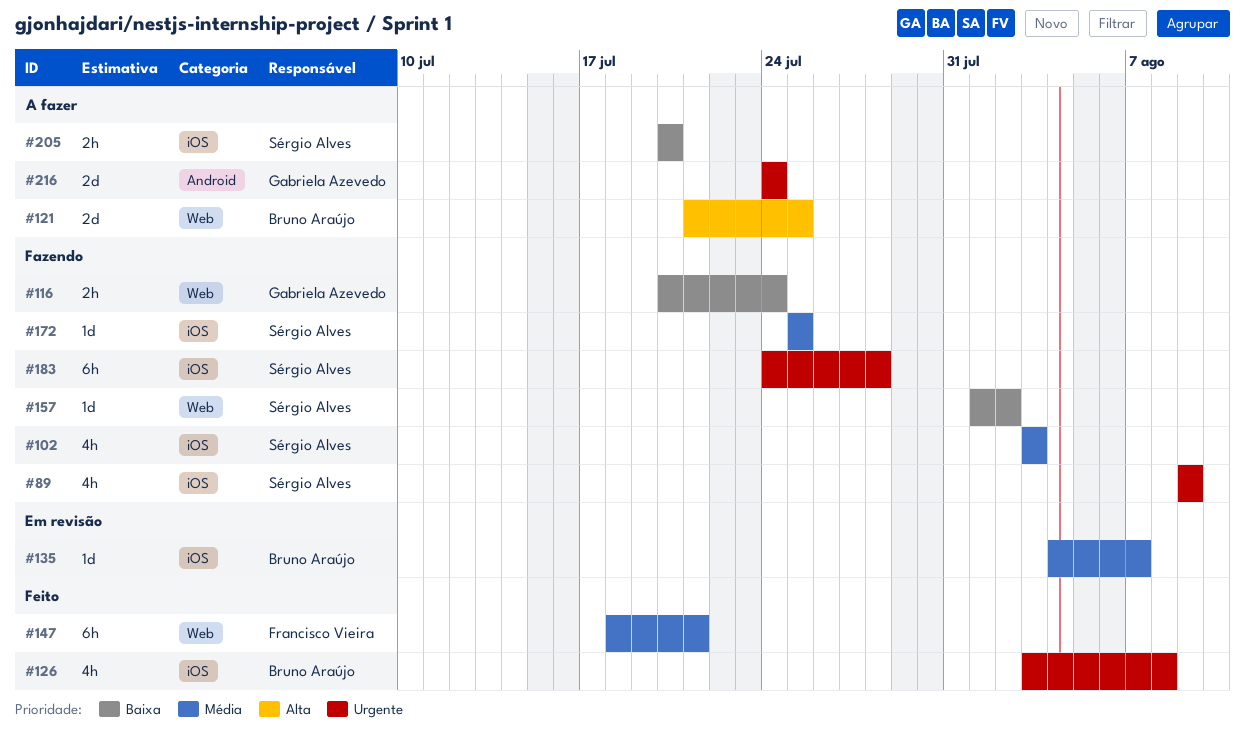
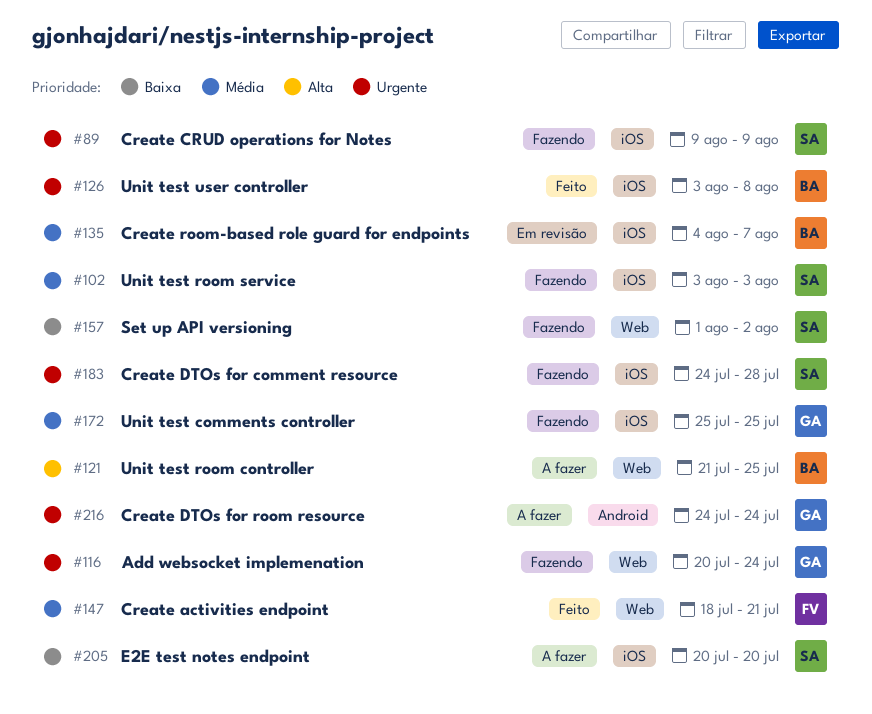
#116, priority: Baixa -> Urgente
#172, owner: Sérgio Alves -> Gabriela Azevedo

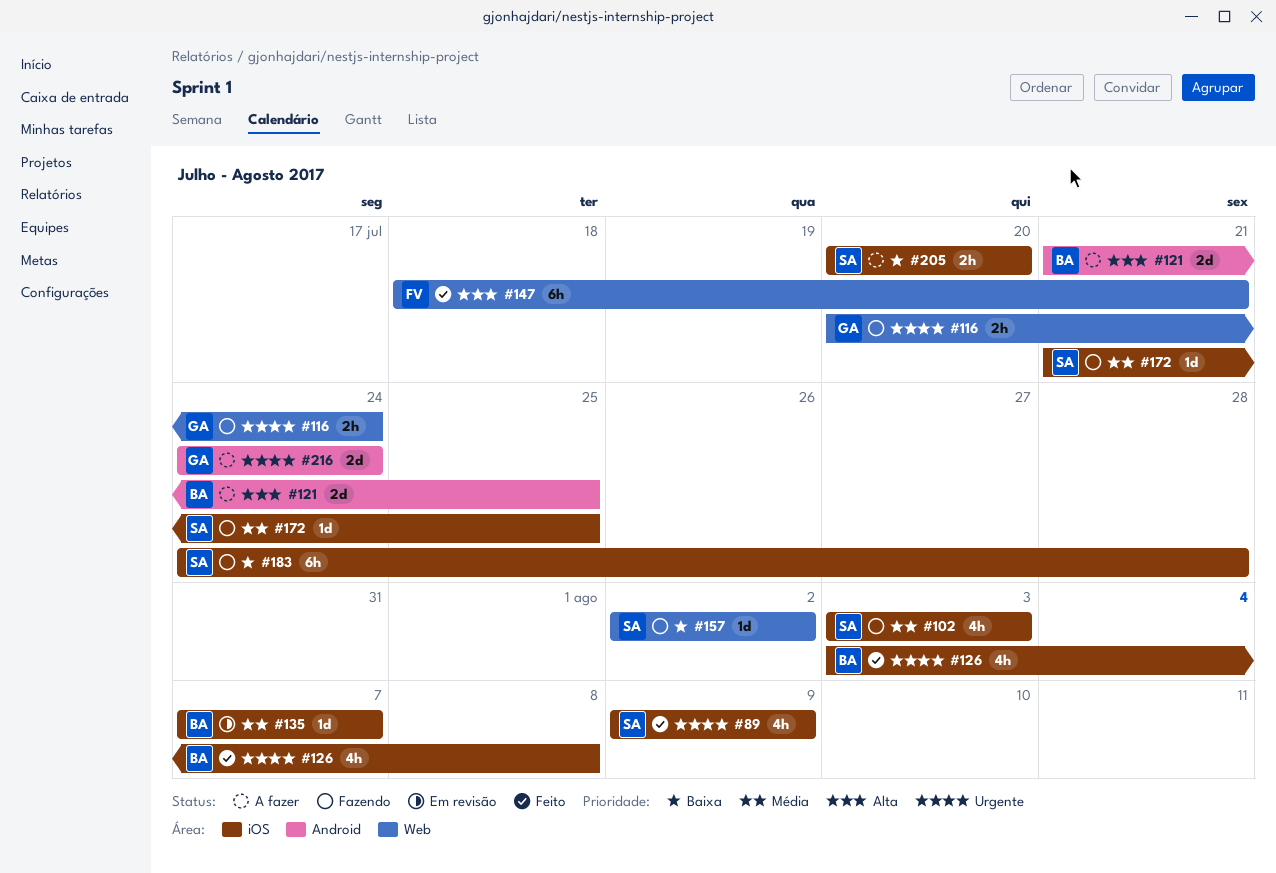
#89, status: Fazendo -> Feito
#121, label: Web -> Android
#135, start: Aug 4 -> Aug 7
#147, priority: Média -> Alta
#157, start: Aug 1 -> Aug 2
#172, owner: GA -> SA
#172, start: Jul 25 -> Jul 21
#183, priority: Urgente -> Baixa

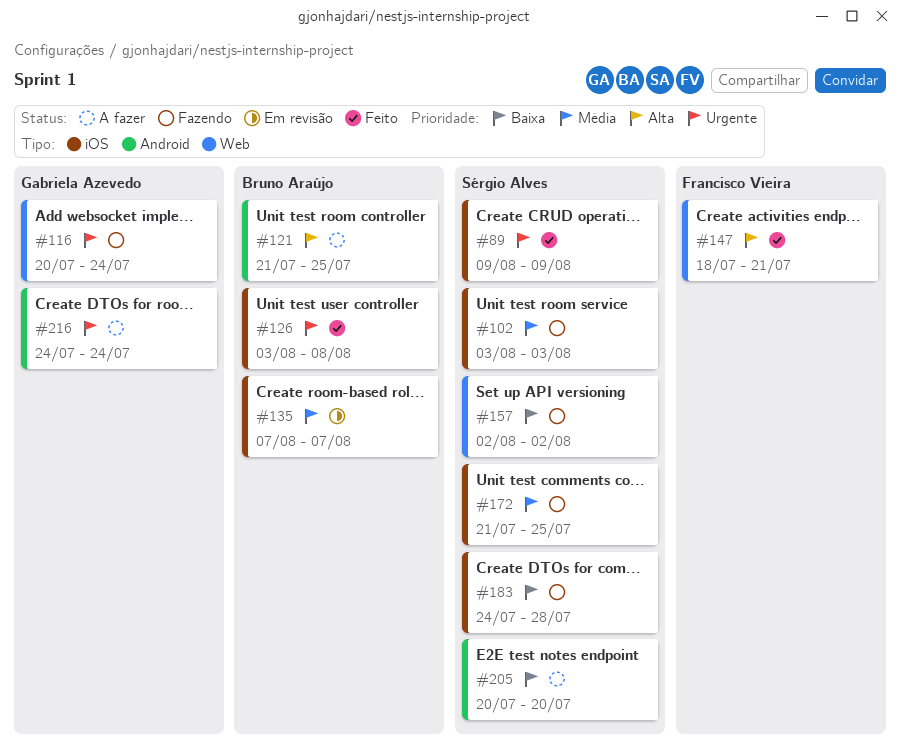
#205, label: iOS -> Android

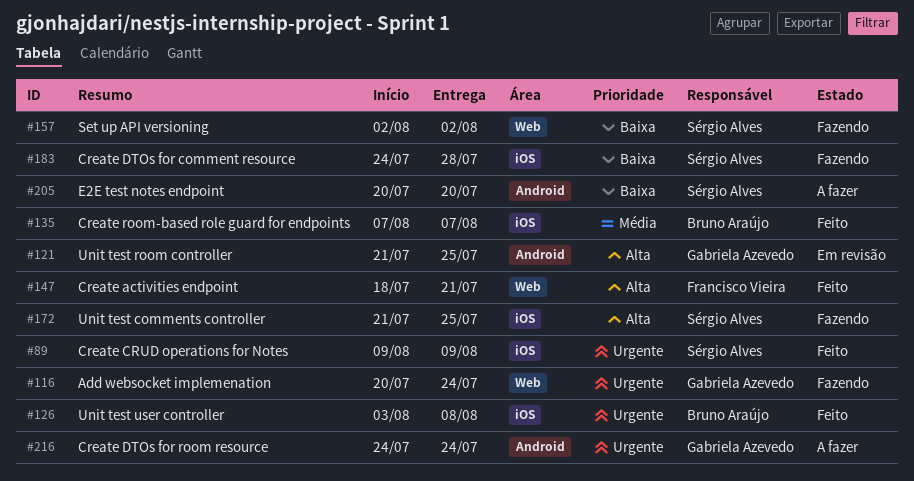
#102: present -> none
#121, status: A fazer -> Em revisão
#121, owner: Bruno Araújo -> Gabriela Azevedo
#135, status: Em revisão -> Feito
#172, priority: Média -> Alta

